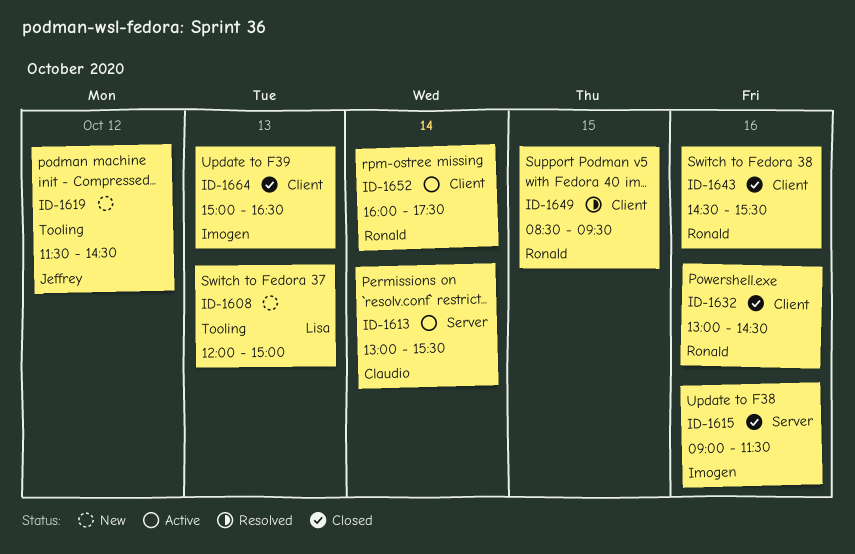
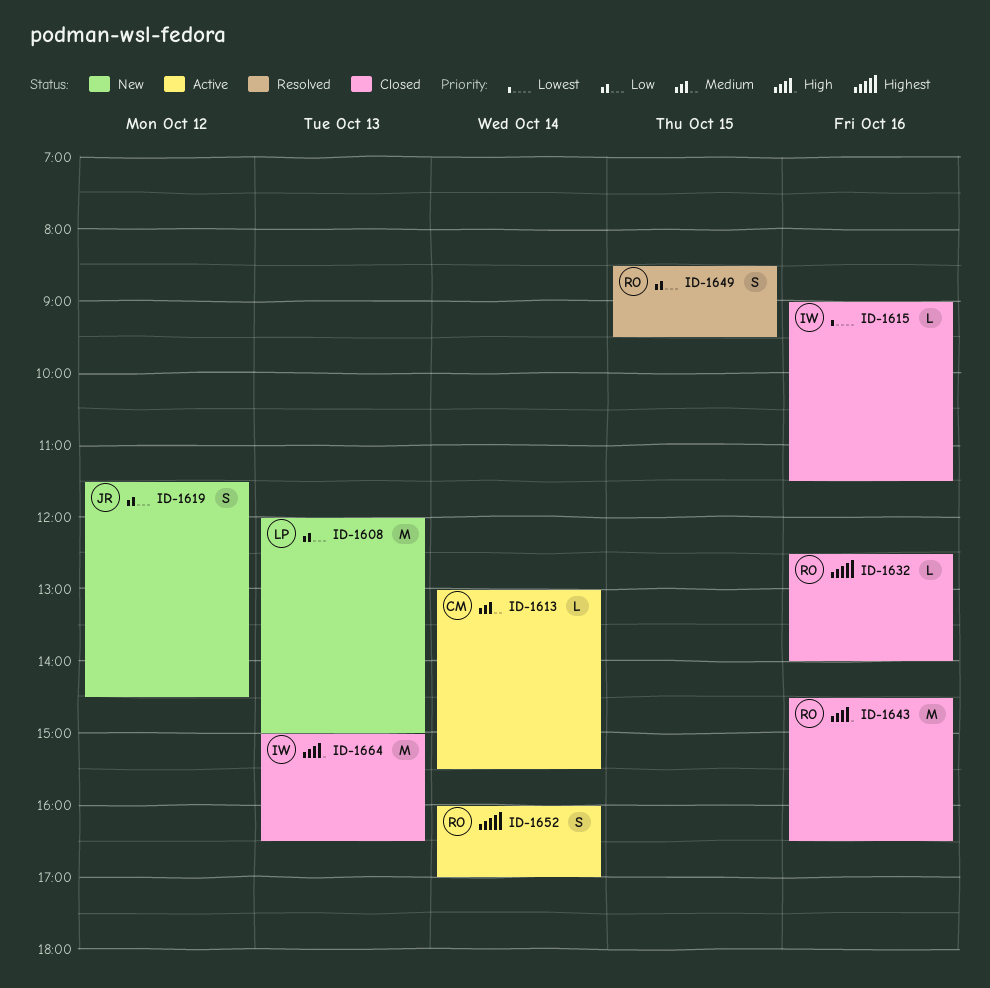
ID-1632, begins: 13:00 -> 12:30
ID-1632, ends: 14:30 -> 14:00
ID-1643, ends: 15:30 -> 16:30
ID-1652, ends: 17:30 -> 17:00

